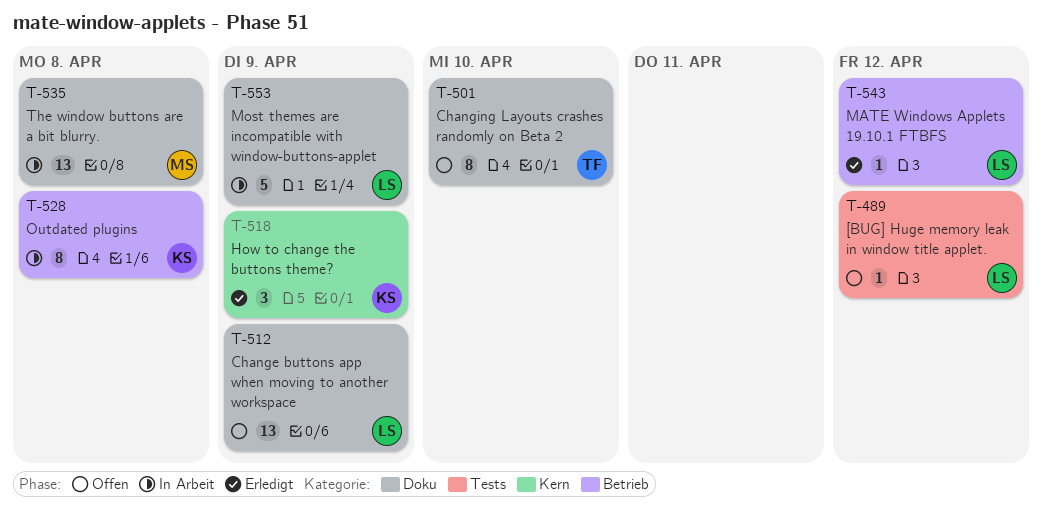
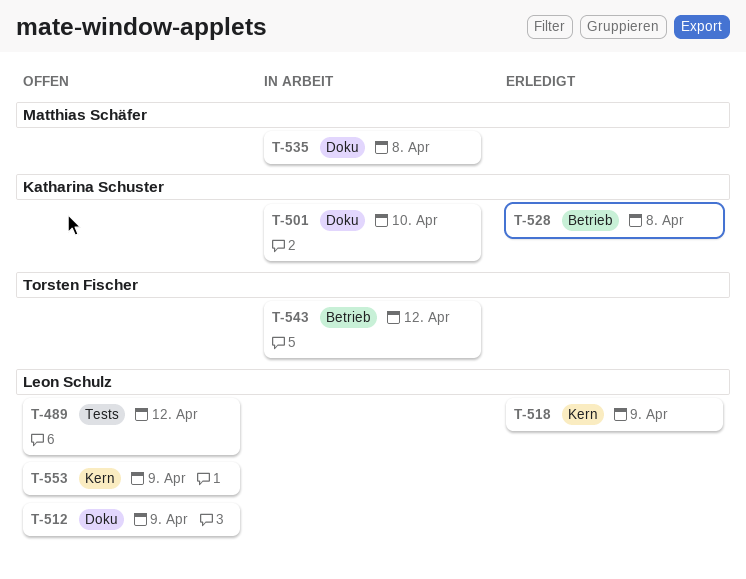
T-501, status: Offen -> In Arbeit
T-501, owner: Torsten Fischer -> Katharina Schuster
T-518, owner: Katharina Schuster -> Leon Schulz
T-528, status: In Arbeit -> Erledigt
T-543, status: Erledigt -> In Arbeit
T-543, owner: Leon Schulz -> Torsten Fischer
T-553, status: In Arbeit -> Offen
T-553, label: Doku -> Kern

